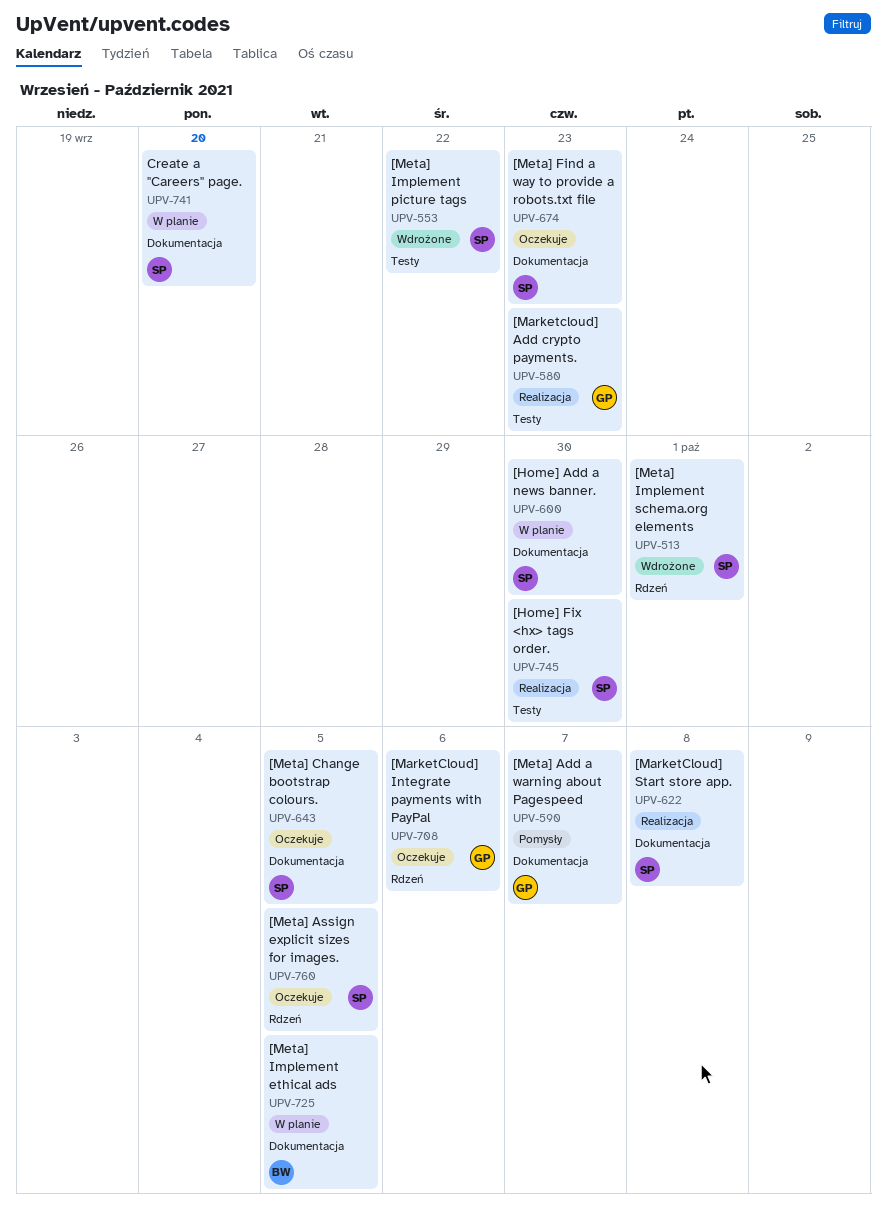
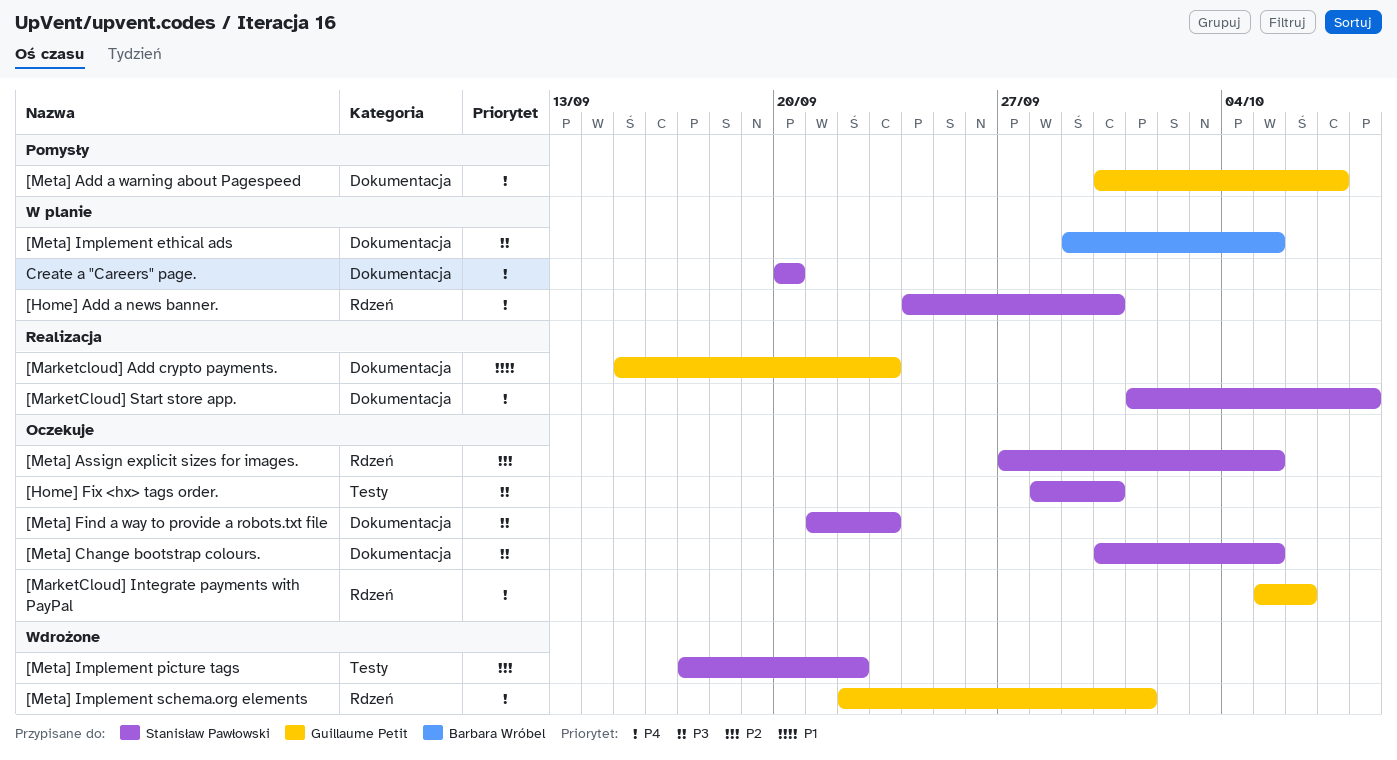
[Home] Add a news banner., label: Dokumentacja -> Rdzeń
[Home] Fix <hx> tags order., status: Realizacja -> Oczekuje
[Marketcloud] Add crypto payments., label: Testy -> Dokumentacja
[Meta] Implement schema.org elements, owner: Stanisław Pawłowski -> Guillaume Petit

